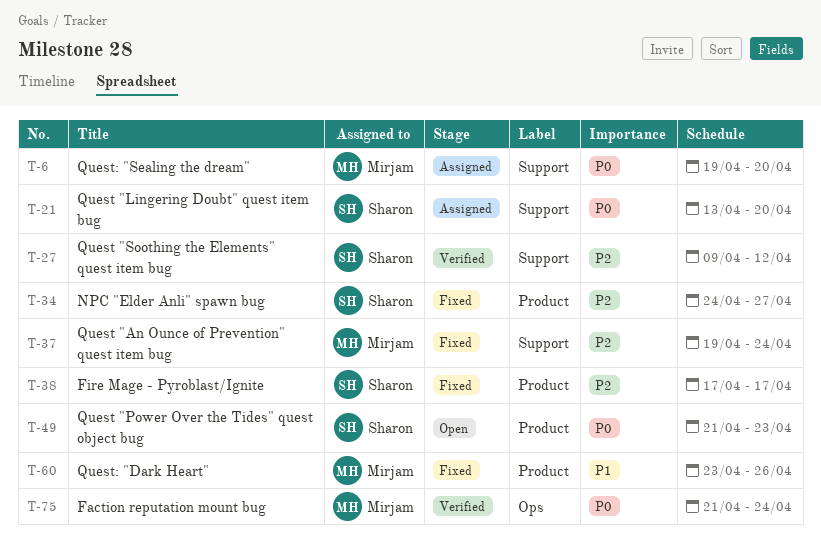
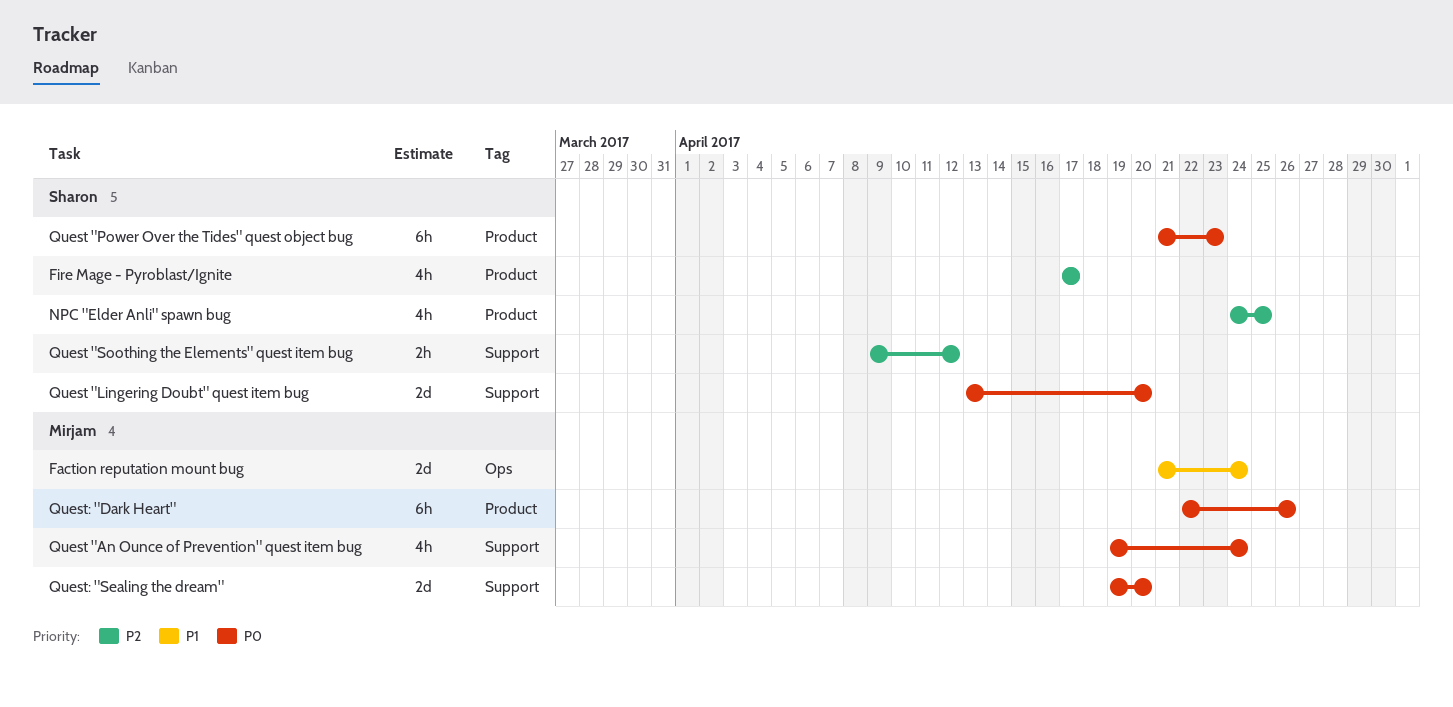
Faction reputation mount bug, priority: P0 -> P1
NPC "Elder Anli" spawn bug, due: Apr 27 -> Apr 25
Quest "An Ounce of Prevention" quest item bug, priority: P2 -> P0
Quest: "Dark Heart", priority: P1 -> P0
Quest: "Dark Heart", start: Apr 23 -> Apr 22

